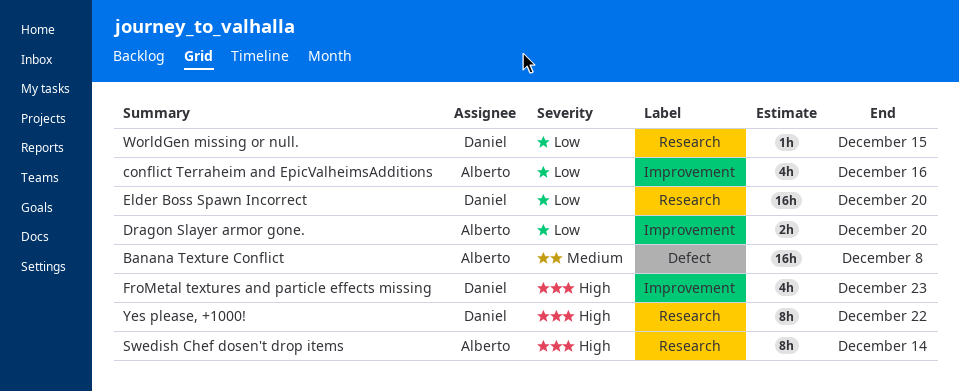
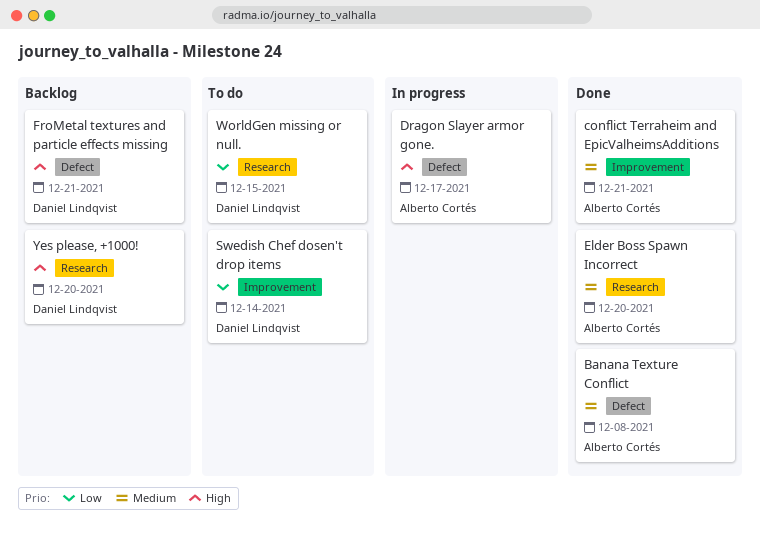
conflict Terraheim and EpicValheimsAdditions, priority: Low -> Medium
conflict Terraheim and EpicValheimsAdditions, due: Dec 16 -> Dec 21
Dragon Slayer armor gone., priority: Low -> High
Dragon Slayer armor gone., label: Improvement -> Defect
Dragon Slayer armor gone., due: Dec 20 -> Dec 17
Elder Boss Spawn Incorrect, owner: Daniel Lindqvist -> Alberto Cortés
Elder Boss Spawn Incorrect, priority: Low -> Medium
FroMetal textures and particle effects missing, label: Improvement -> Defect
FroMetal textures and particle effects missing, due: Dec 23 -> Dec 21
Swedish Chef dosen't drop items, owner: Alberto Cortés -> Daniel Lindqvist
Swedish Chef dosen't drop items, priority: High -> Low
Swedish Chef dosen't drop items, label: Research -> Improvement
Yes please, +1000!, due: Dec 22 -> Dec 20

